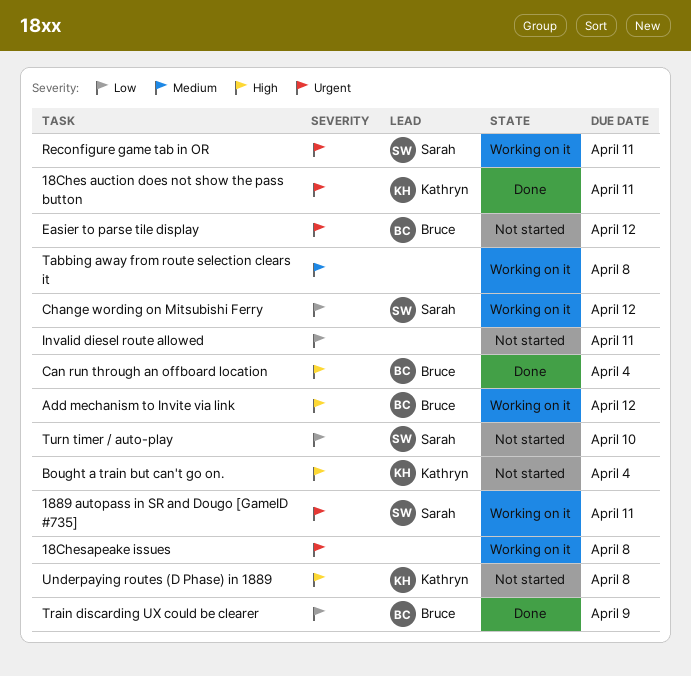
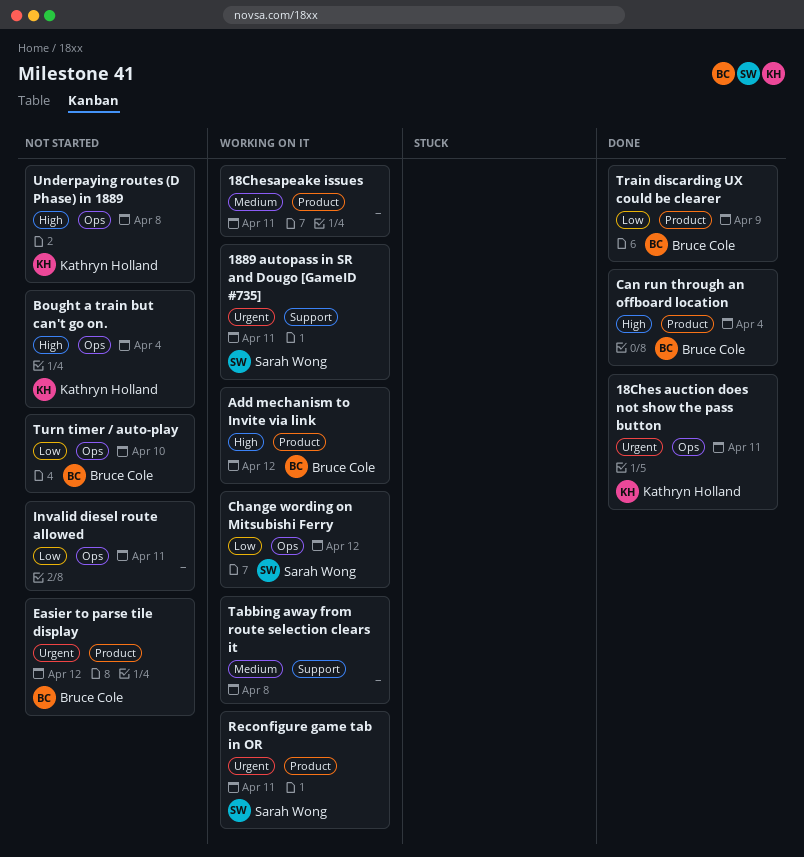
18Chesapeake issues, priority: Urgent -> Medium
18Chesapeake issues, due: Apr 8 -> Apr 11
Turn timer / auto-play, owner: Sarah Wong -> Bruce Cole

